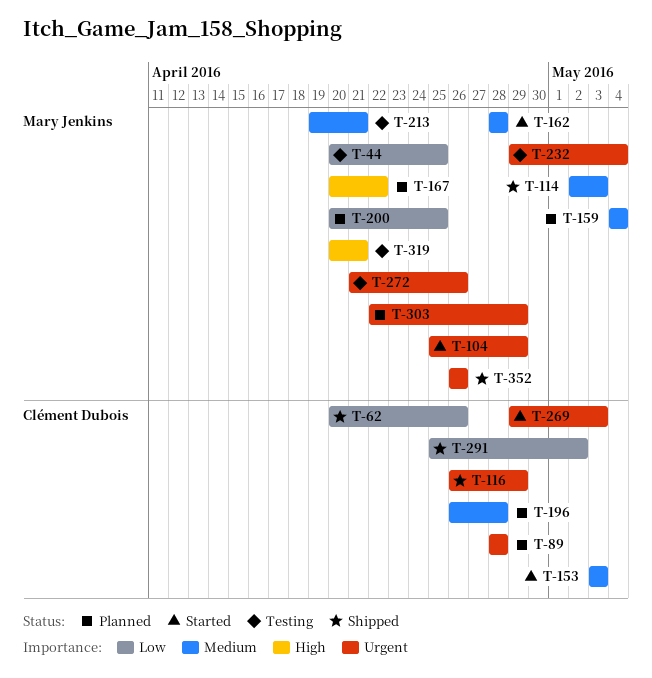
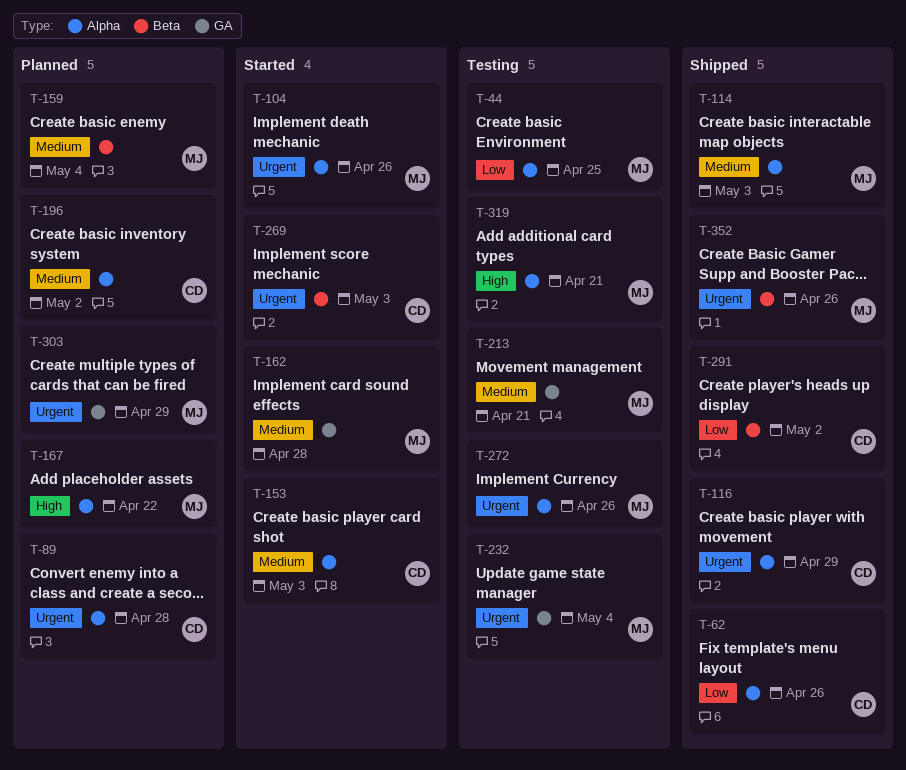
T-104, due: Apr 29 -> Apr 26
T-196, due: Apr 28 -> May 2
T-200: present -> none

